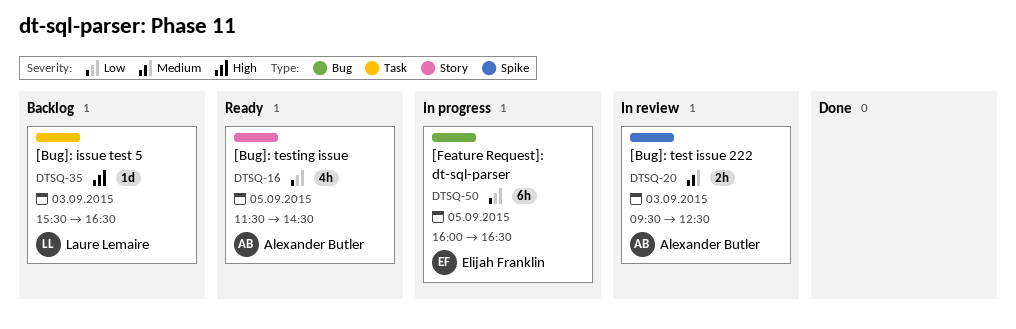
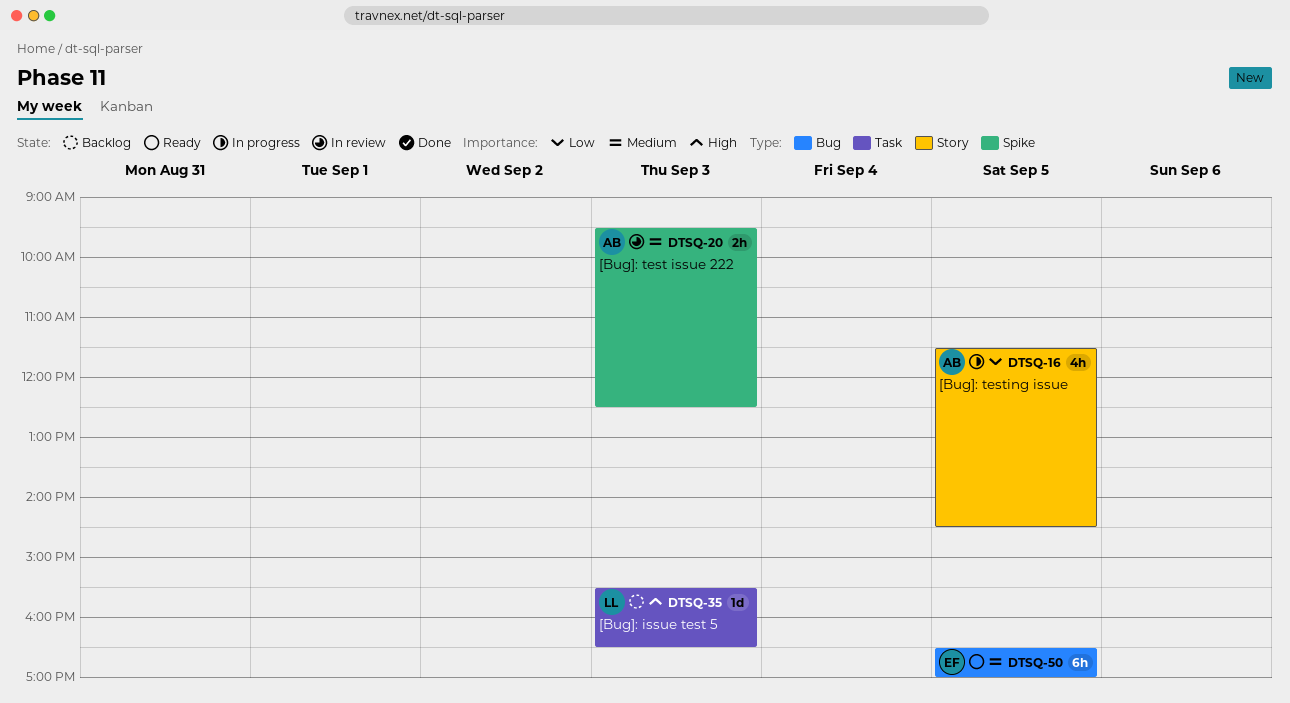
DTSQ-16, status: Ready -> In progress
DTSQ-50, status: In progress -> Ready
DTSQ-50, priority: Low -> Medium
DTSQ-50, begins: 16:00 -> 16:30
DTSQ-50, ends: 16:30 -> 17:00

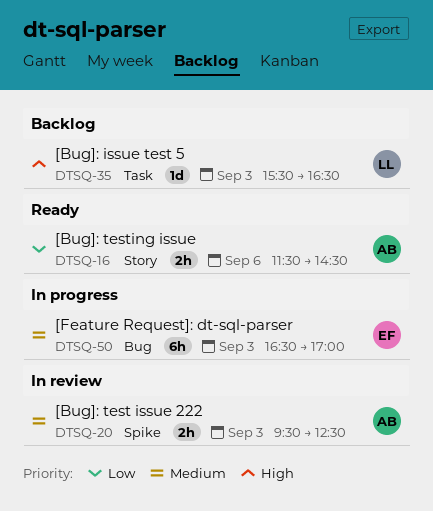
DTSQ-16, status: In progress -> Ready
DTSQ-16, estimate: 4h -> 2h
DTSQ-16, day: Sep 5 -> Sep 6
DTSQ-50, status: Ready -> In progress
DTSQ-50, day: Sep 5 -> Sep 3

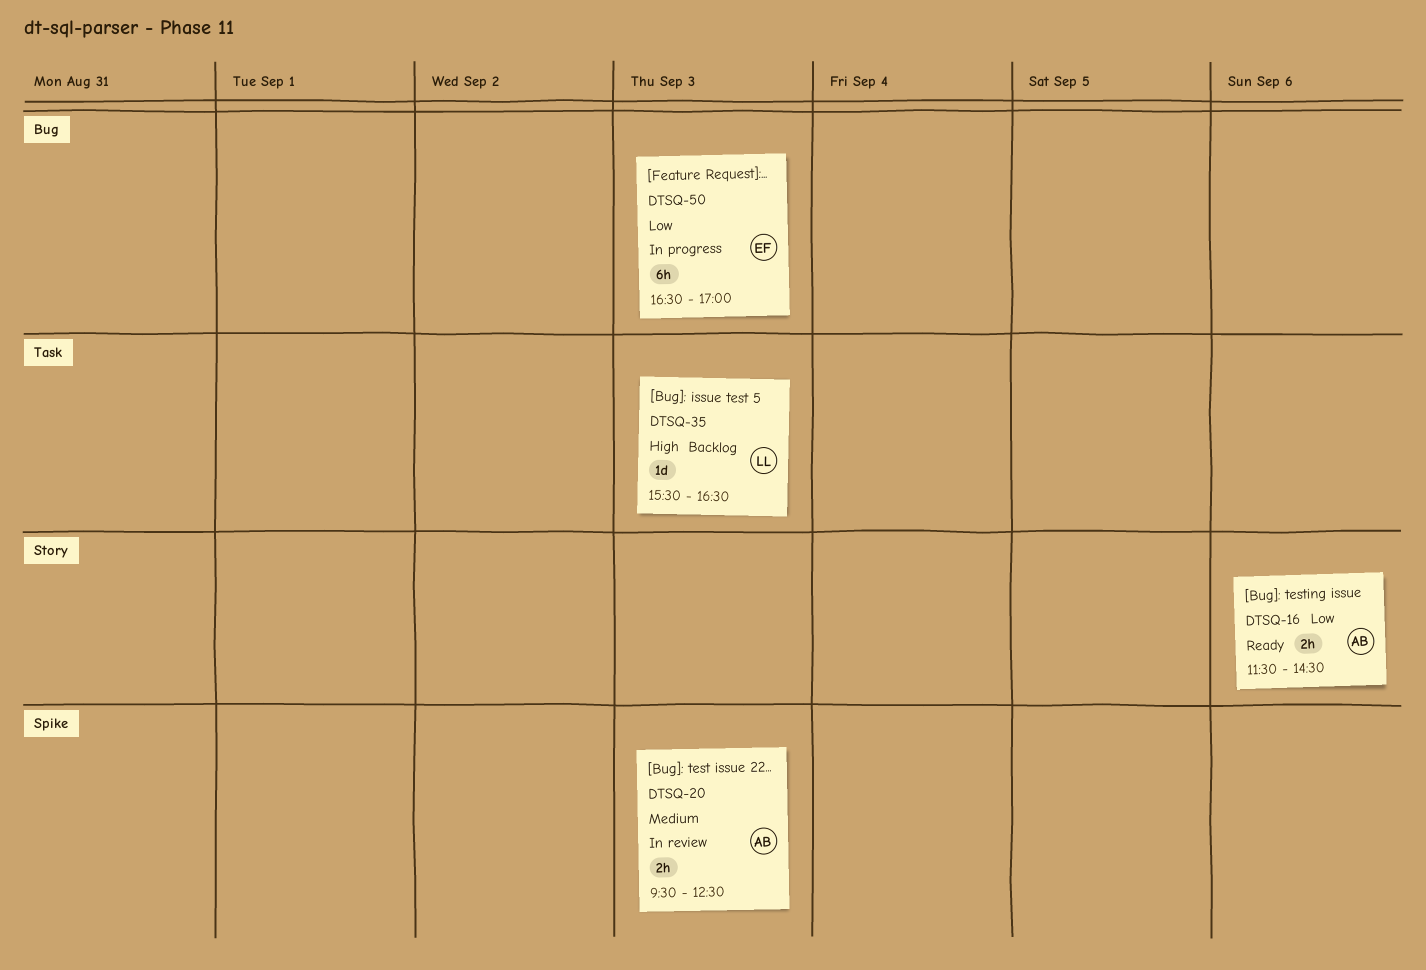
DTSQ-50, priority: Medium -> Low

